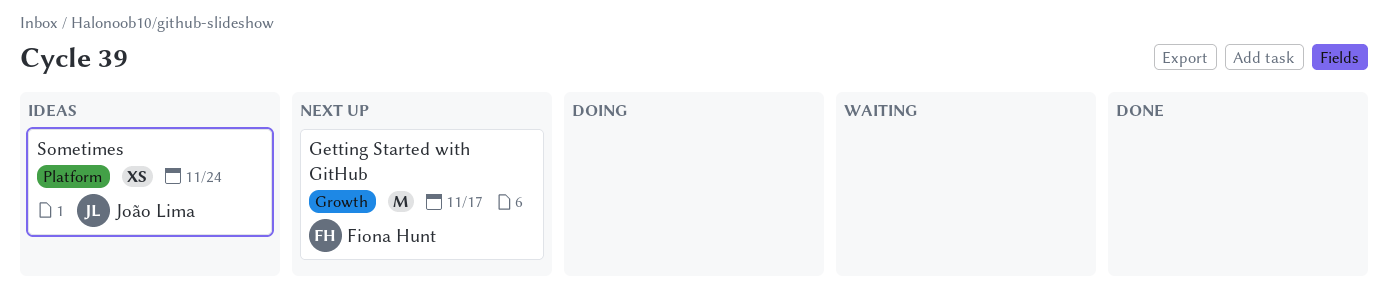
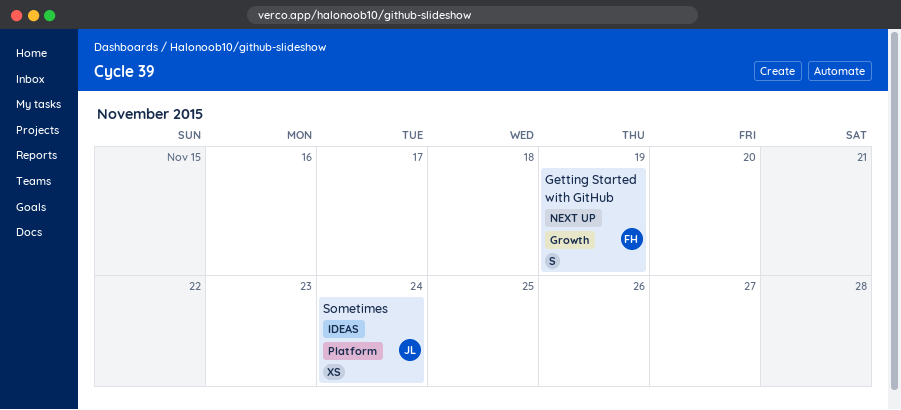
Getting Started with GitHub, estimate: M -> S
Getting Started with GitHub, due: Nov 17 -> Nov 19

